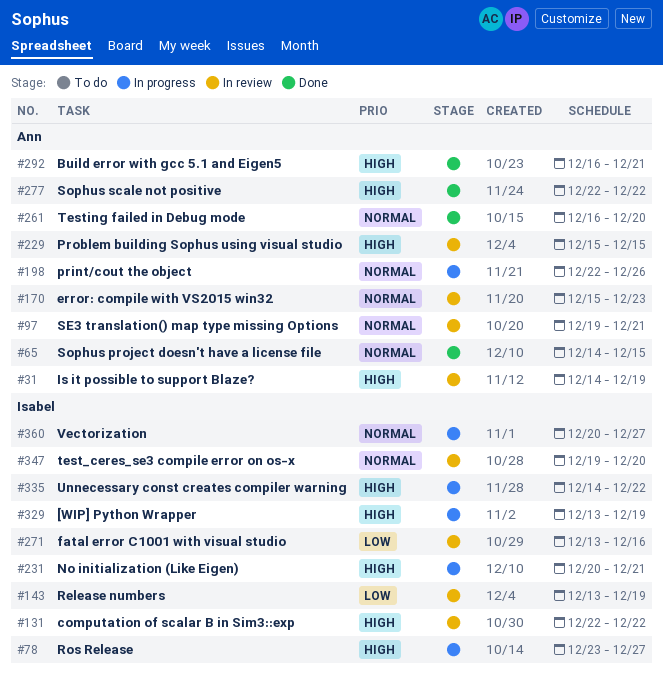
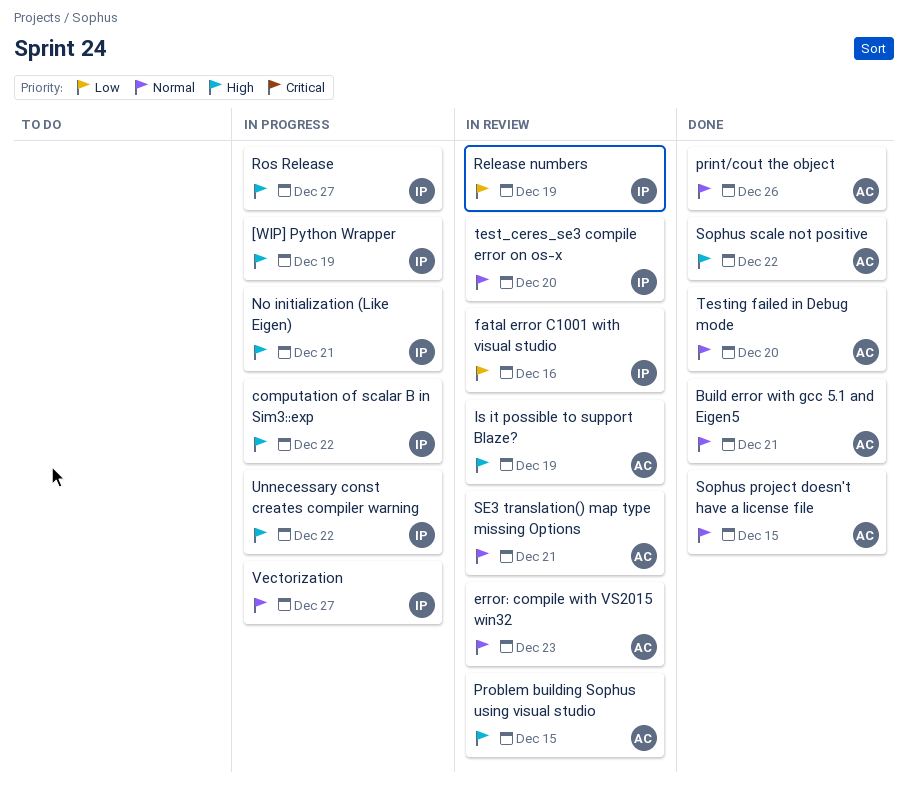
Build error with gcc 5.1 and Eigen5, priority: High -> Normal
computation of scalar B in Sim3::exp, status: In review -> In progress
print/cout the object, status: In progress -> Done

